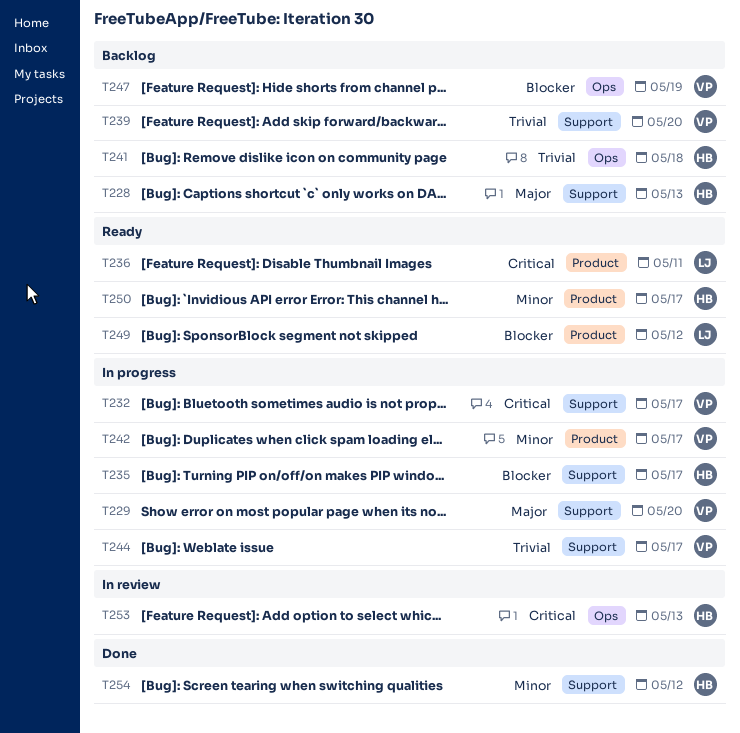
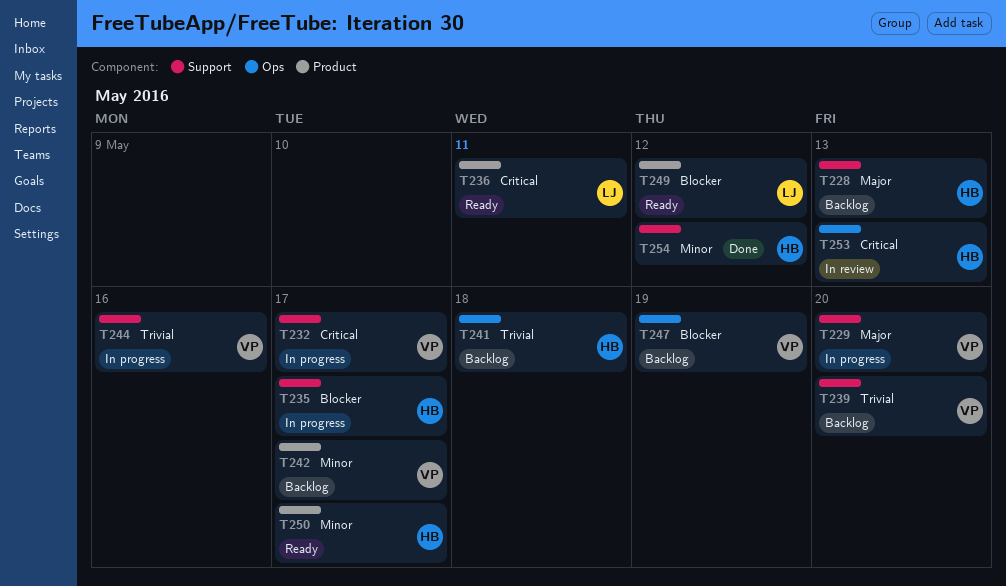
T242, status: In progress -> Backlog
T244, due: May 17 -> May 16

